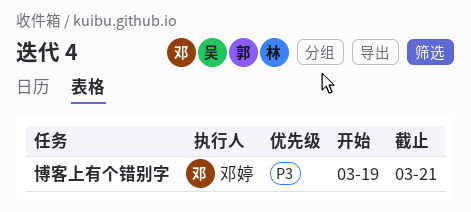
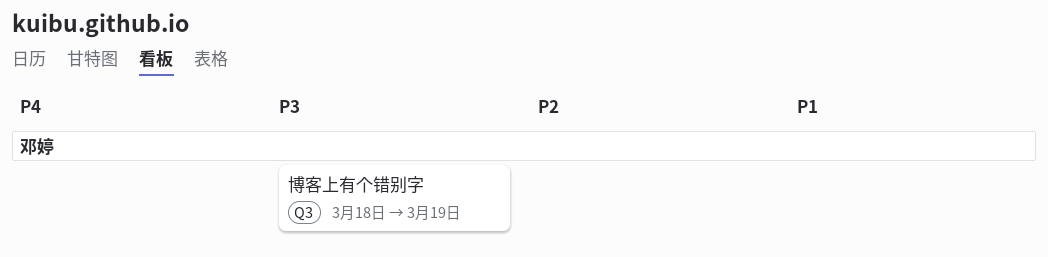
博客上有个错别字, start: Mar 19 -> Mar 18
博客上有个错别字, due: Mar 21 -> Mar 19

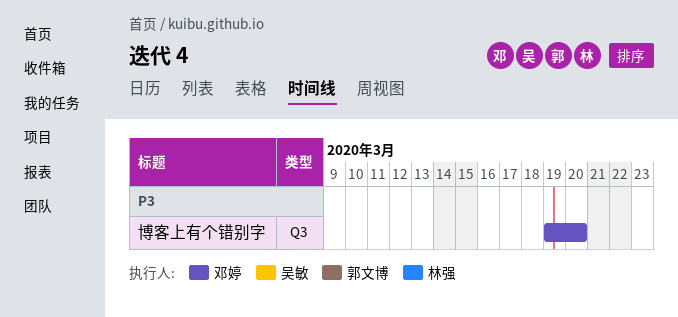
博客上有个错别字, start: Mar 18 -> Mar 19
博客上有个错别字, due: Mar 19 -> Mar 20

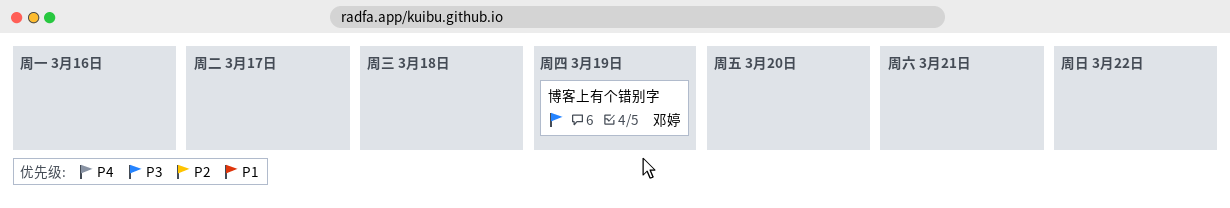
博客上有个错别字, due: Mar 20 -> Mar 19

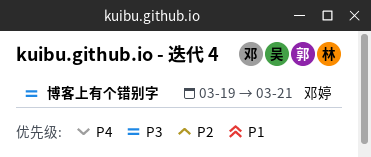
博客上有个错别字, due: Mar 19 -> Mar 21

